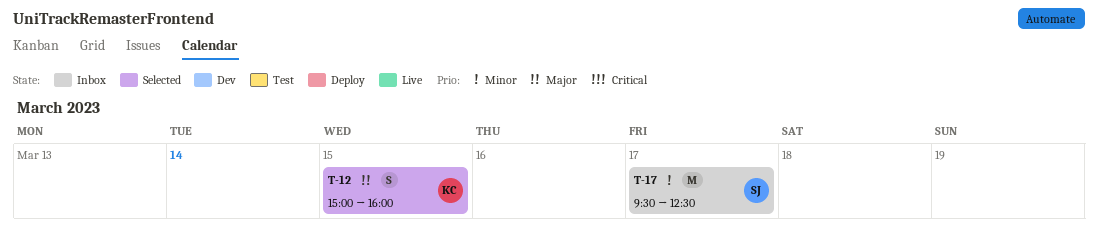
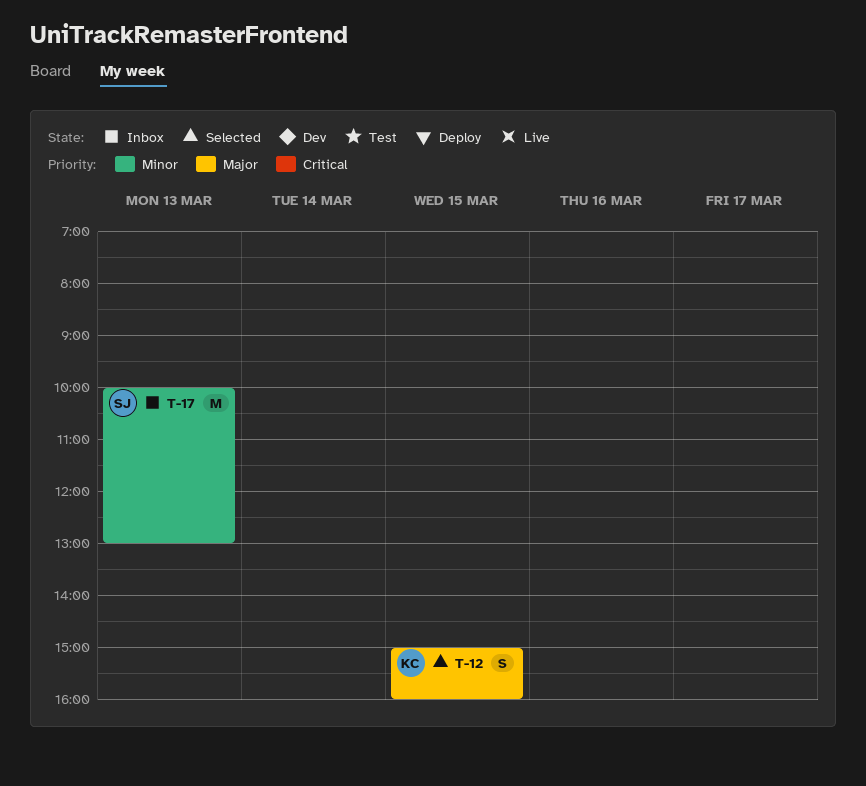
T-17, day: Mar 17 -> Mar 13
T-17, begins: 09:30 -> 10:00
T-17, ends: 12:30 -> 13:00

